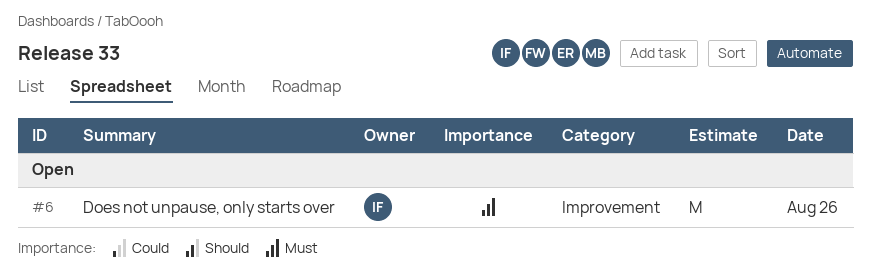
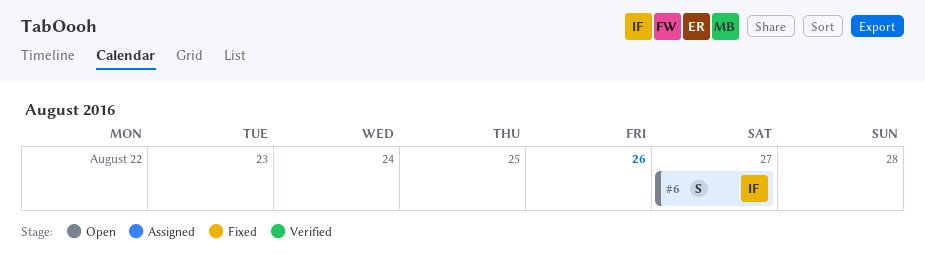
#6, estimate: M -> S
#6, day: Aug 26 -> Aug 27

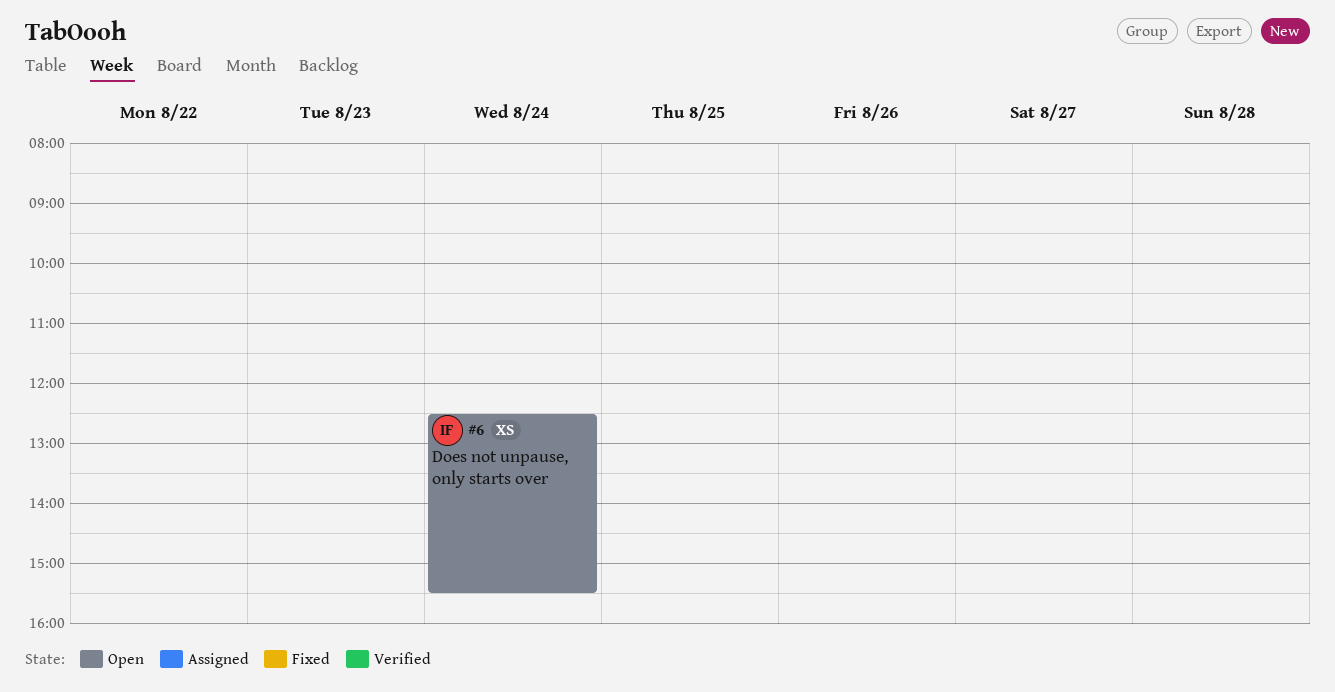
#6, estimate: S -> XS
#6, day: Aug 27 -> Aug 24

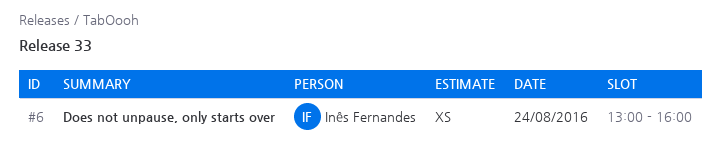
#6, begins: 12:30 -> 13:00
#6, ends: 15:30 -> 16:00

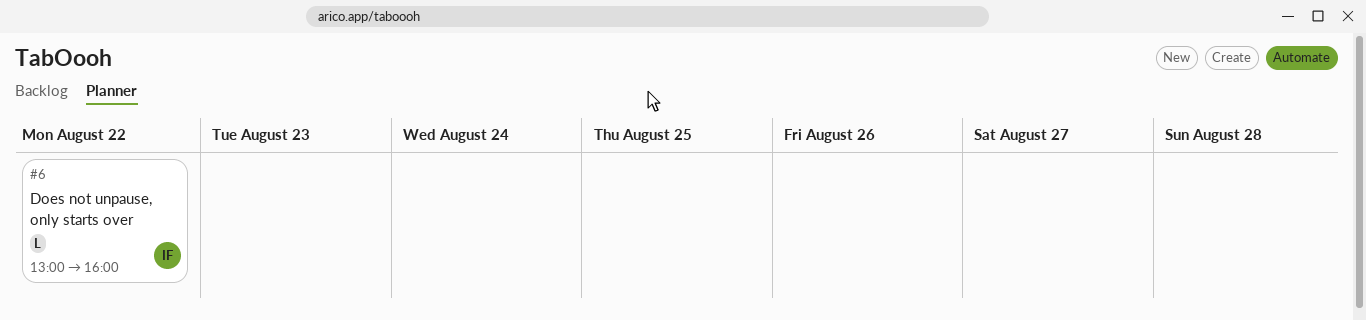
#6, estimate: XS -> L
#6, day: Aug 24 -> Aug 22

